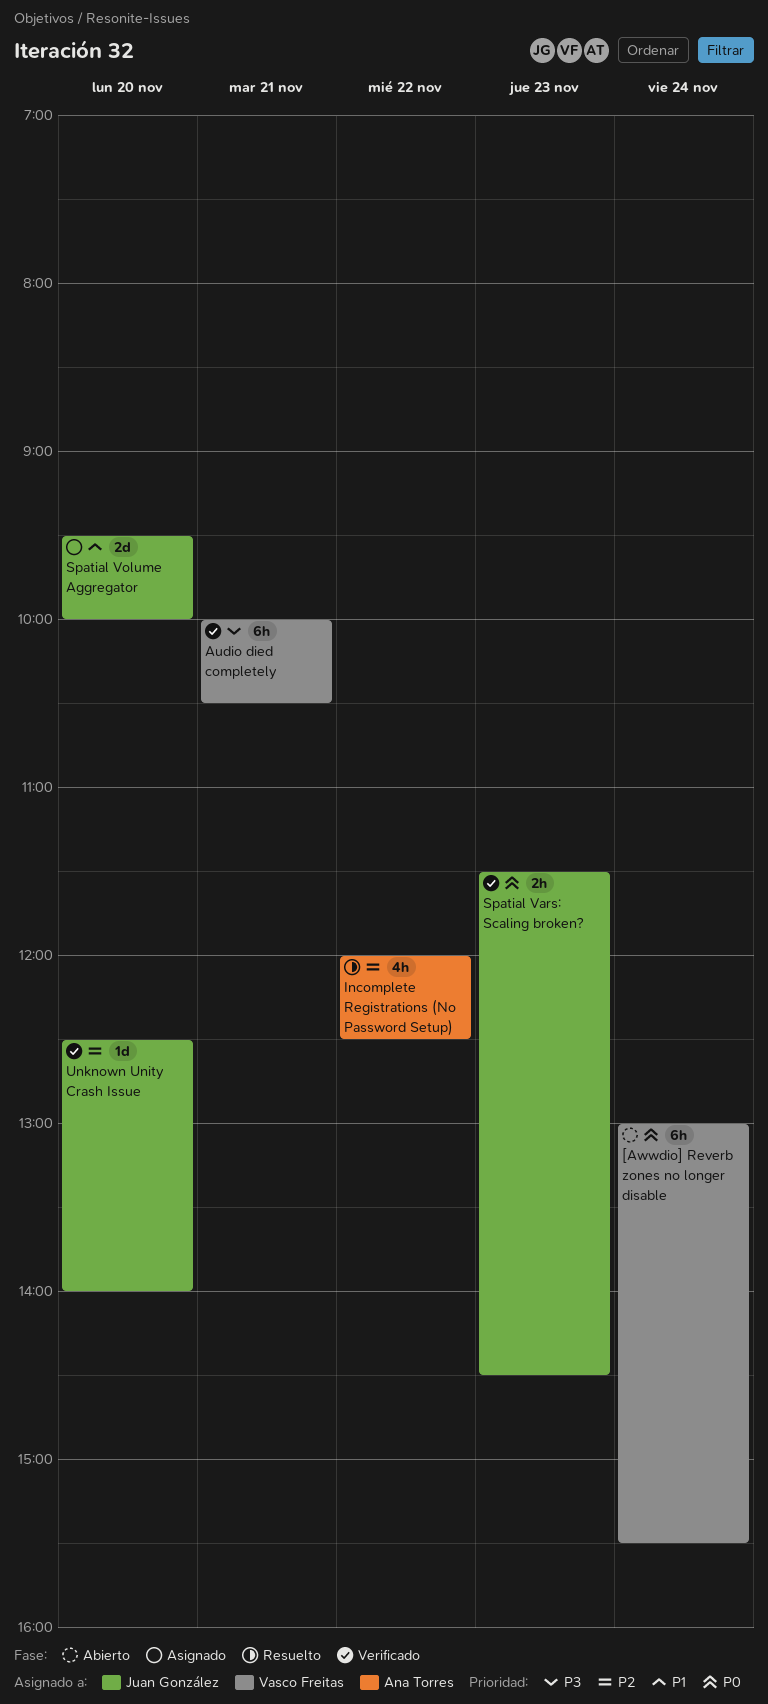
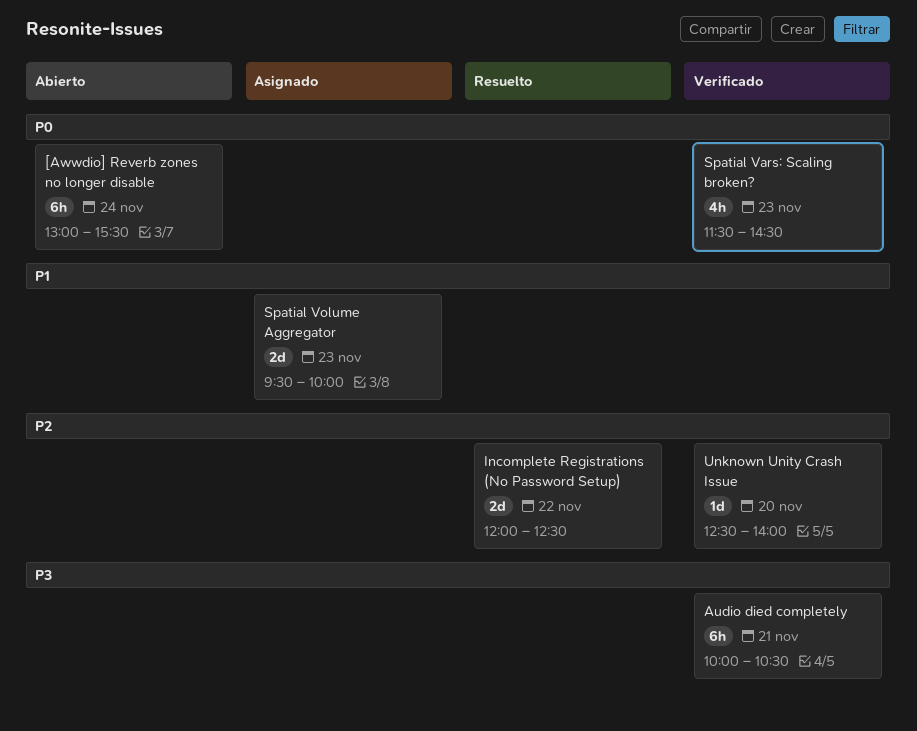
Incomplete Registrations (No Password Setup), estimate: 4h -> 2d
Spatial Vars: Scaling broken?, estimate: 2h -> 4h
Spatial Volume Aggregator, day: Nov 20 -> Nov 23

